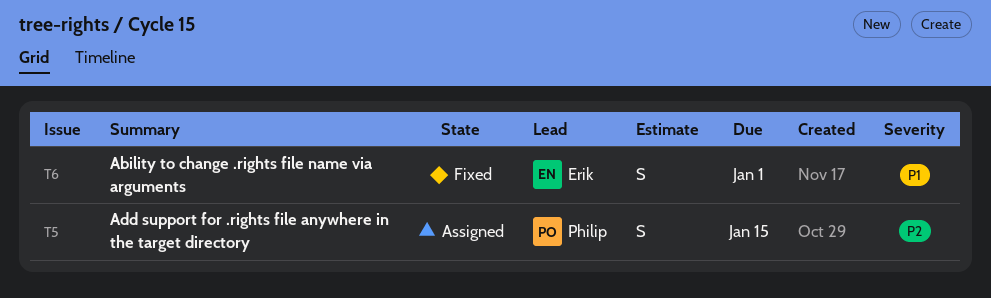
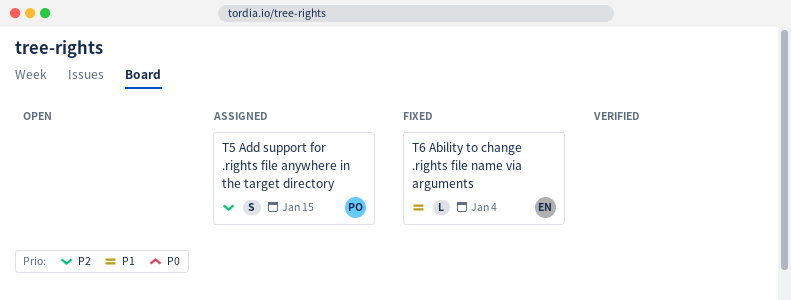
T6, estimate: S -> L
T6, due: Jan 1 -> Jan 4

